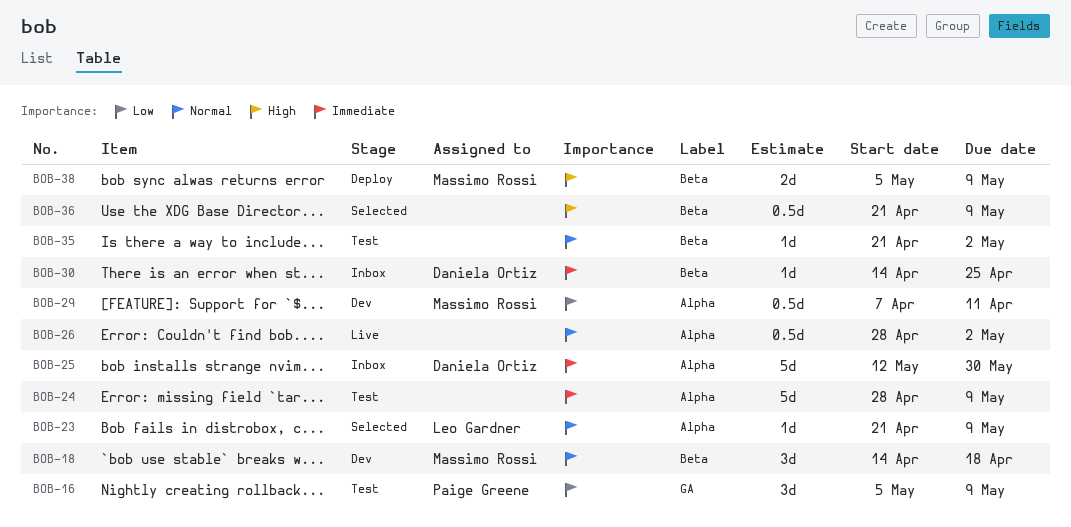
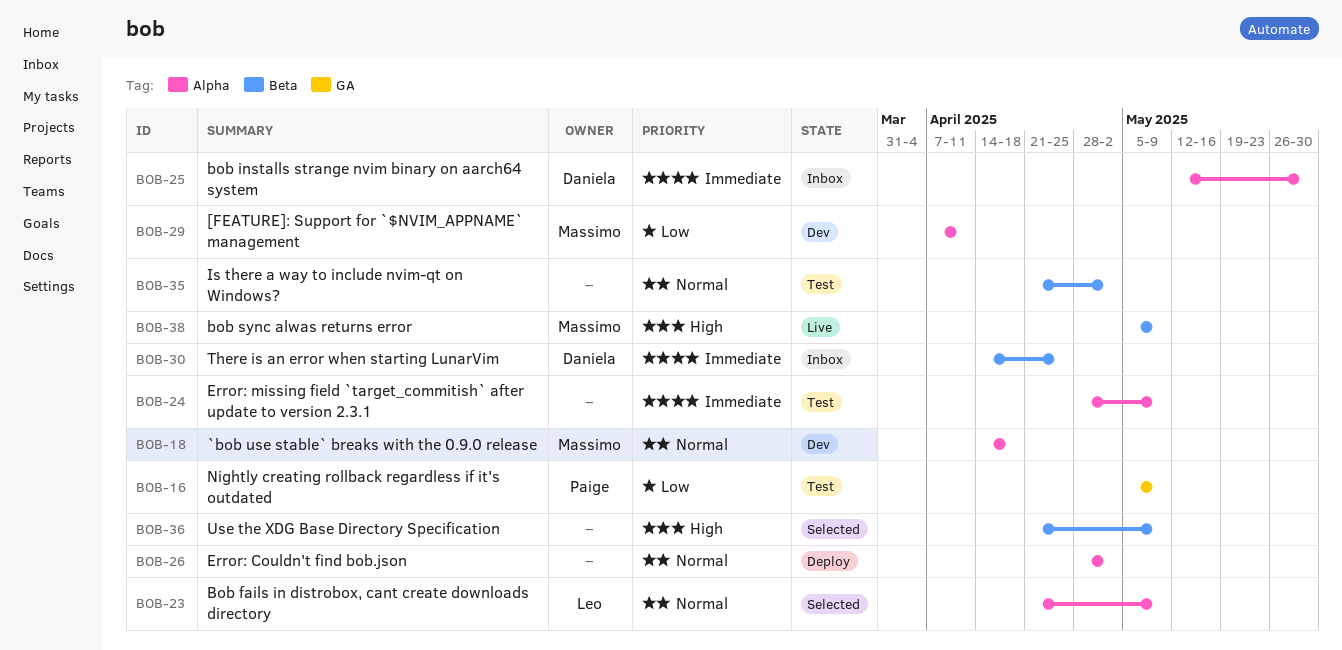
BOB-18, label: Beta -> Alpha
BOB-26, status: Live -> Deploy
BOB-38, status: Deploy -> Live

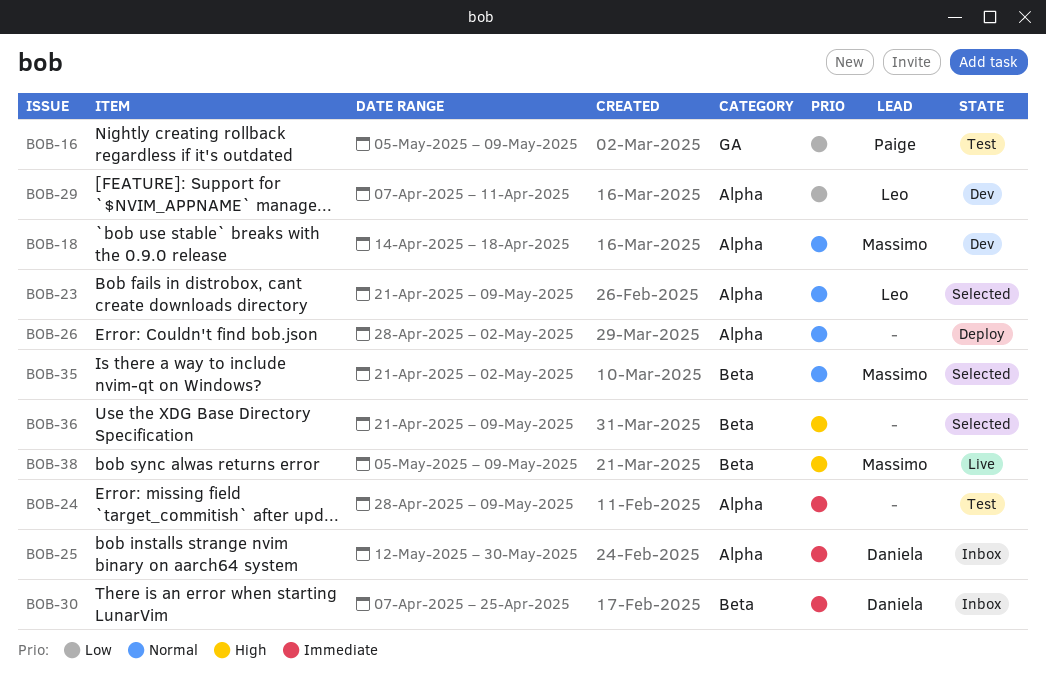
BOB-29, owner: Massimo -> Leo
BOB-30, start: Apr 14 -> Apr 7
BOB-35, status: Test -> Selected
BOB-35, owner: none -> Massimo

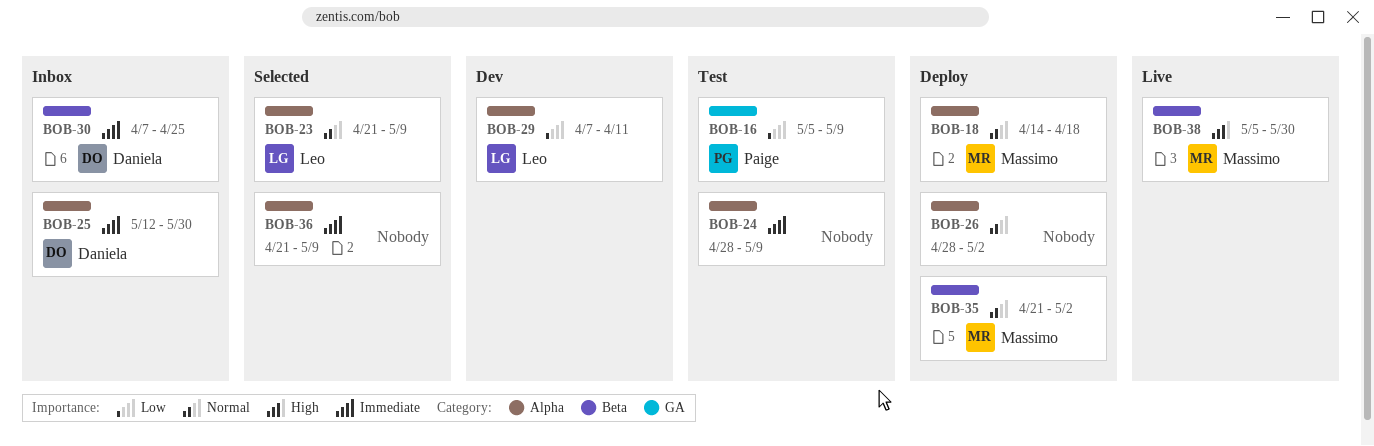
BOB-18, status: Dev -> Deploy
BOB-35, status: Selected -> Deploy
BOB-36, priority: High -> Immediate
BOB-36, label: Beta -> Alpha
BOB-38, due: May 9 -> May 30

